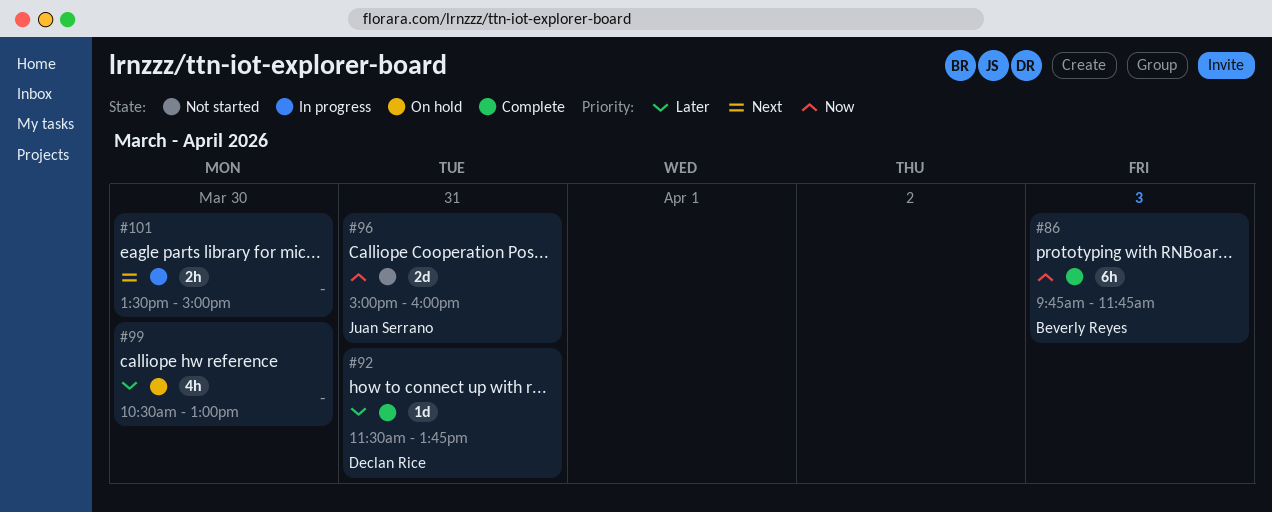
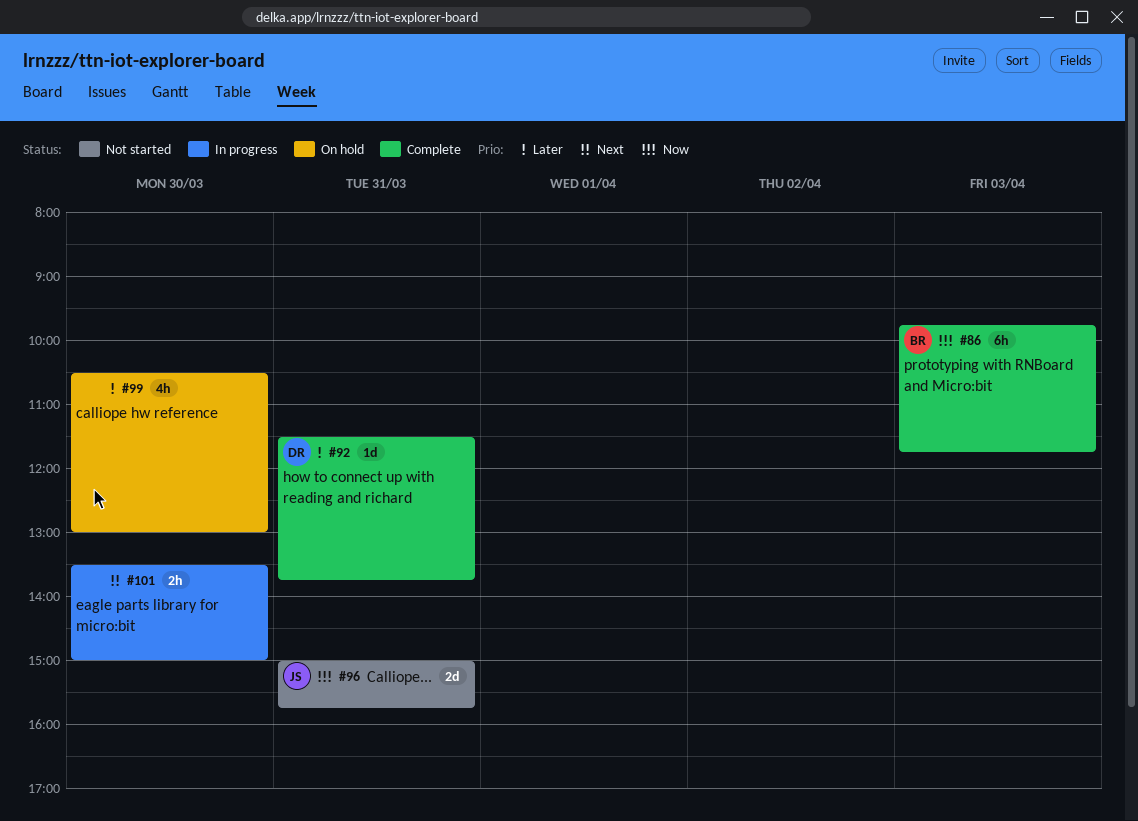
#96, ends: 16:00 -> 15:45

